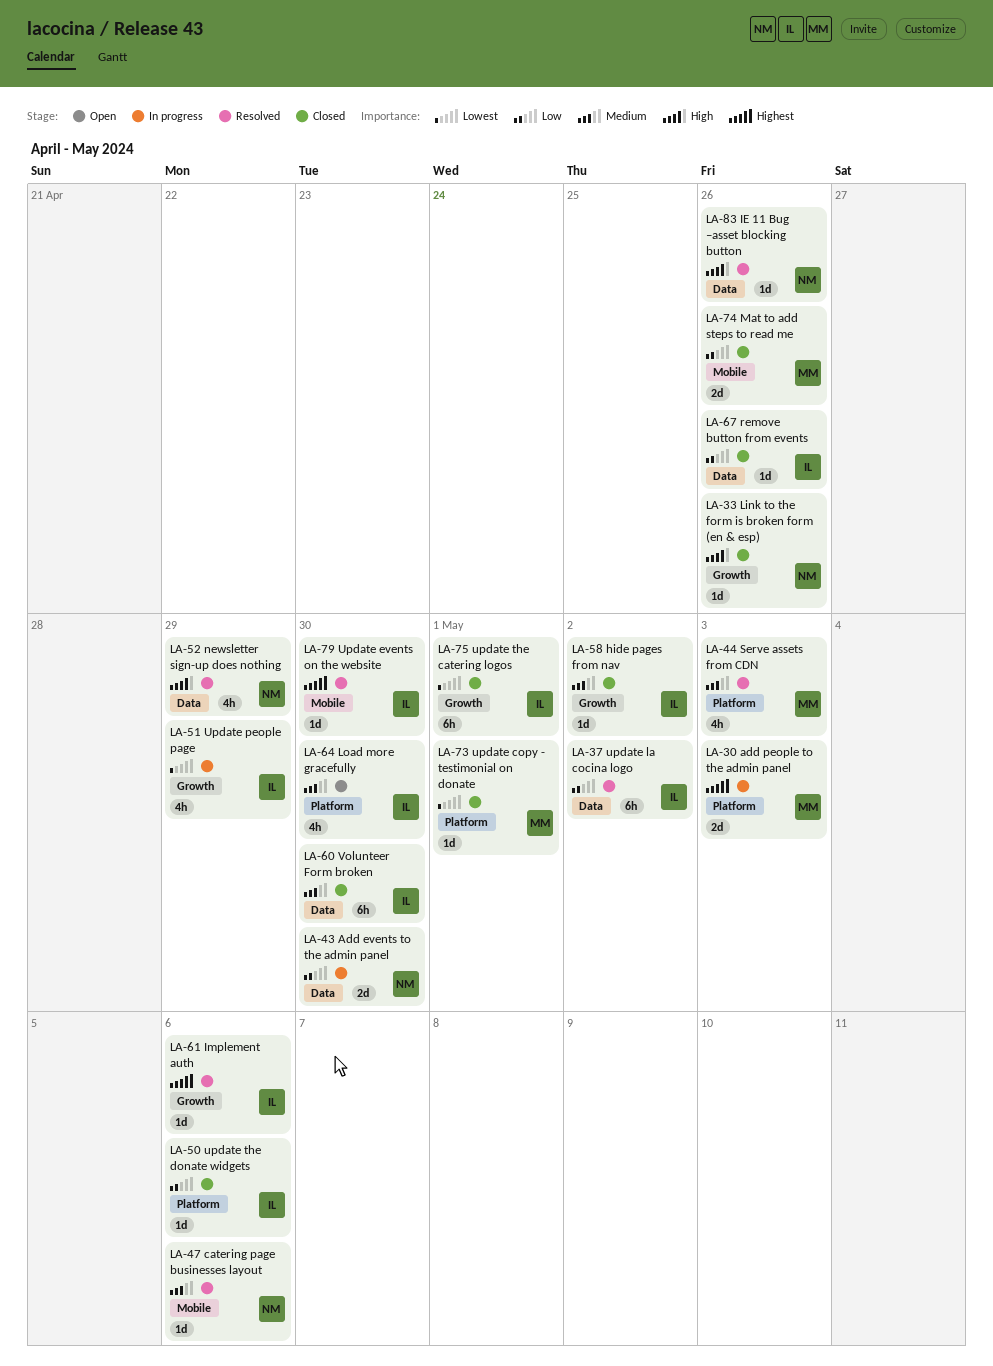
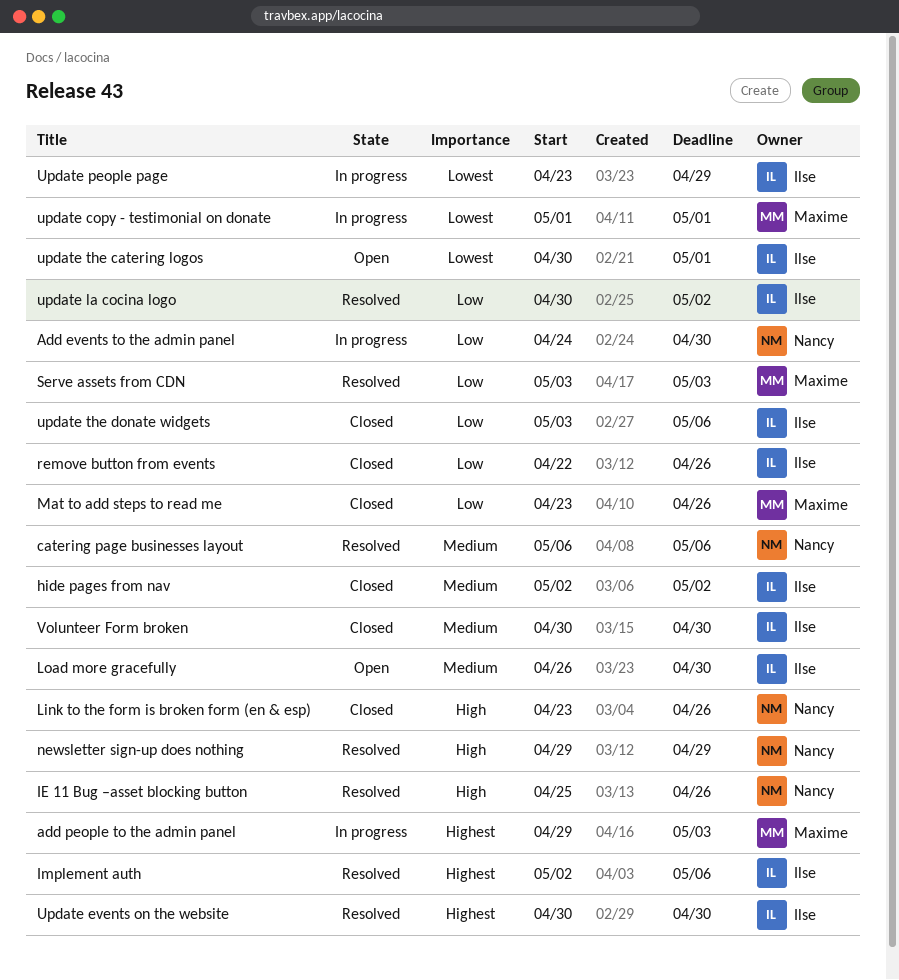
Serve assets from CDN, priority: Medium -> Low
update copy - testimonial on donate, status: Closed -> In progress
update the catering logos, status: Closed -> Open

